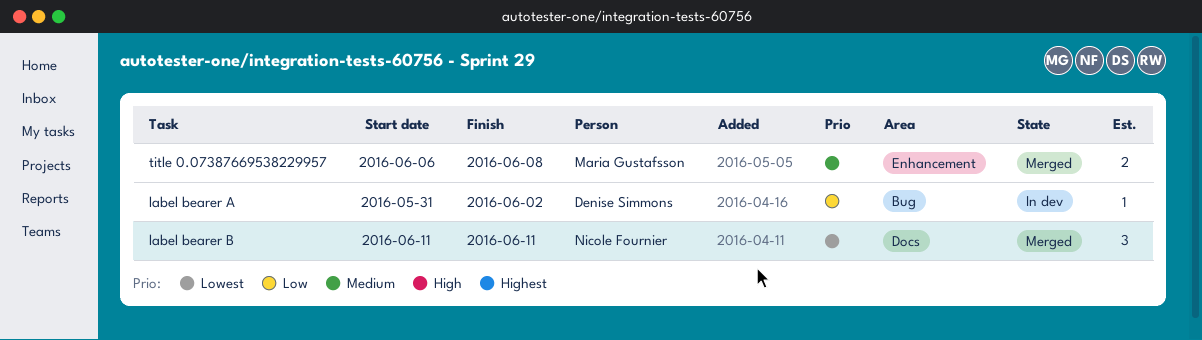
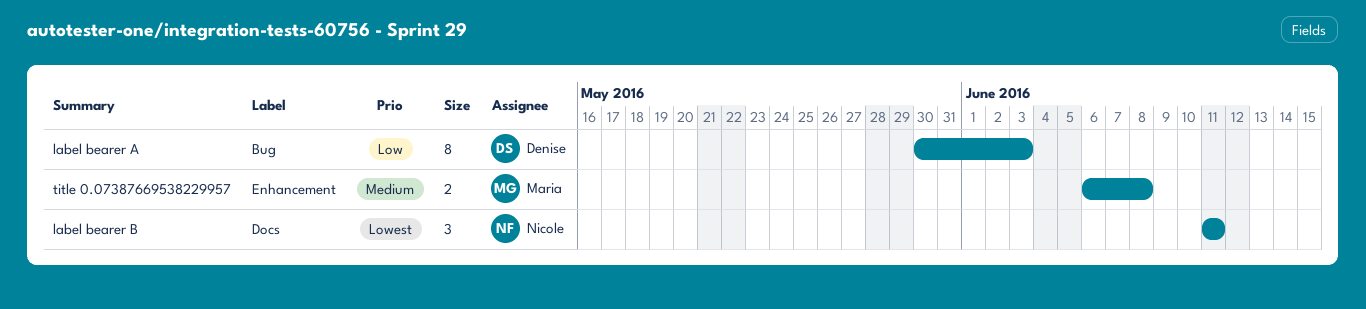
label bearer A, estimate: 1 -> 8
label bearer A, start: May 31 -> May 30
label bearer A, due: Jun 2 -> Jun 3

